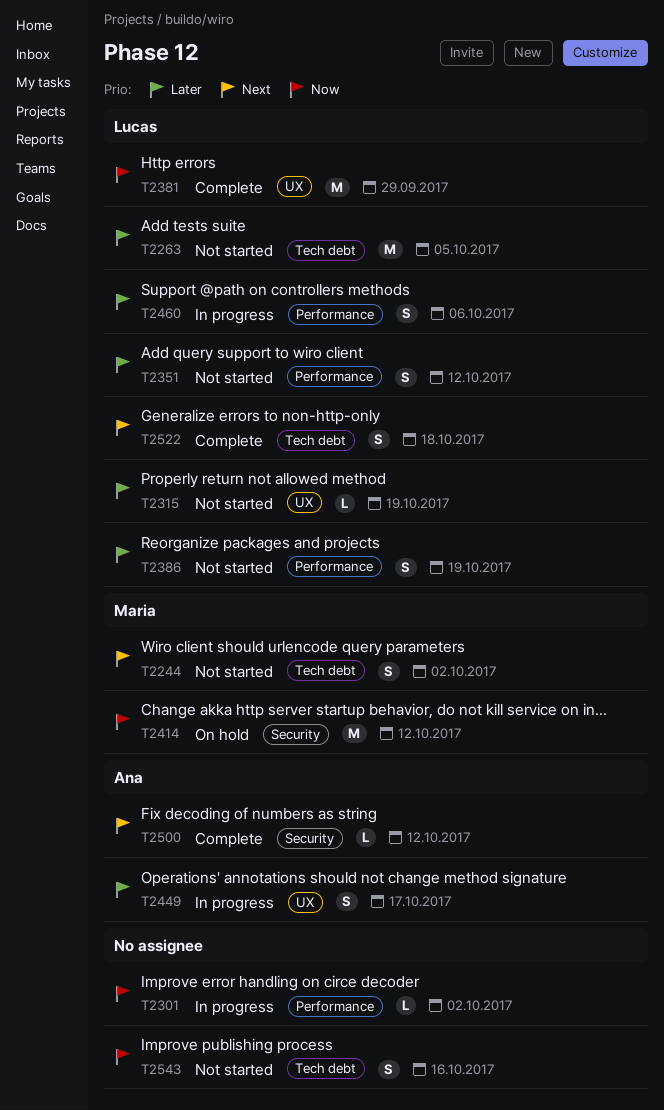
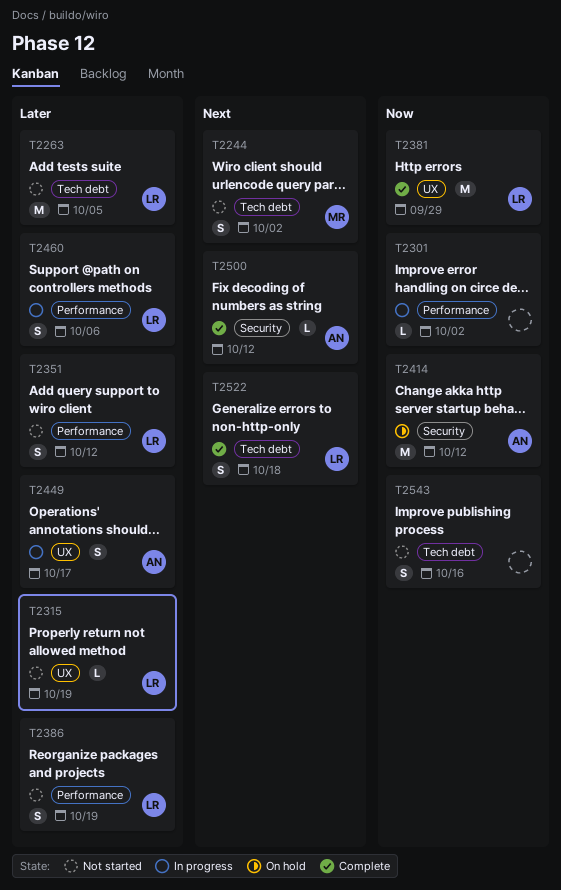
T2414, owner: Maria -> Ana

